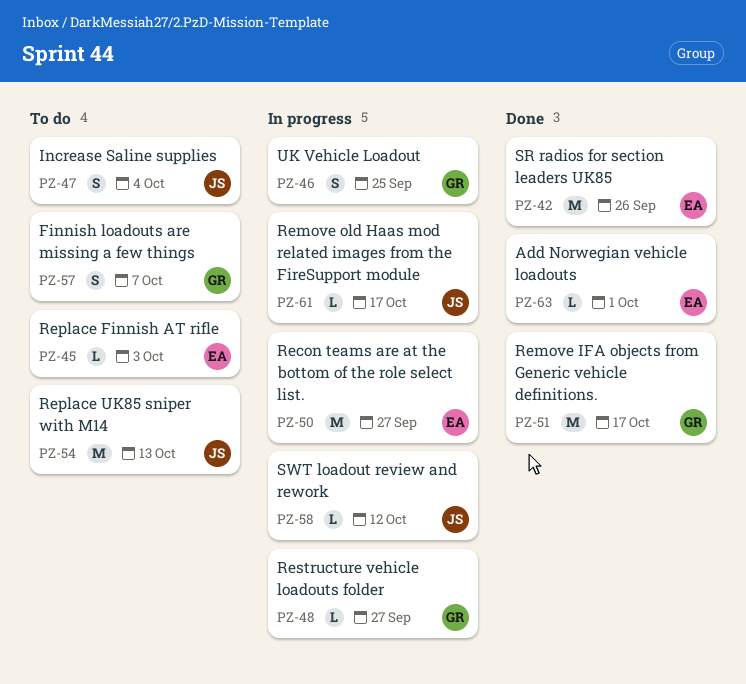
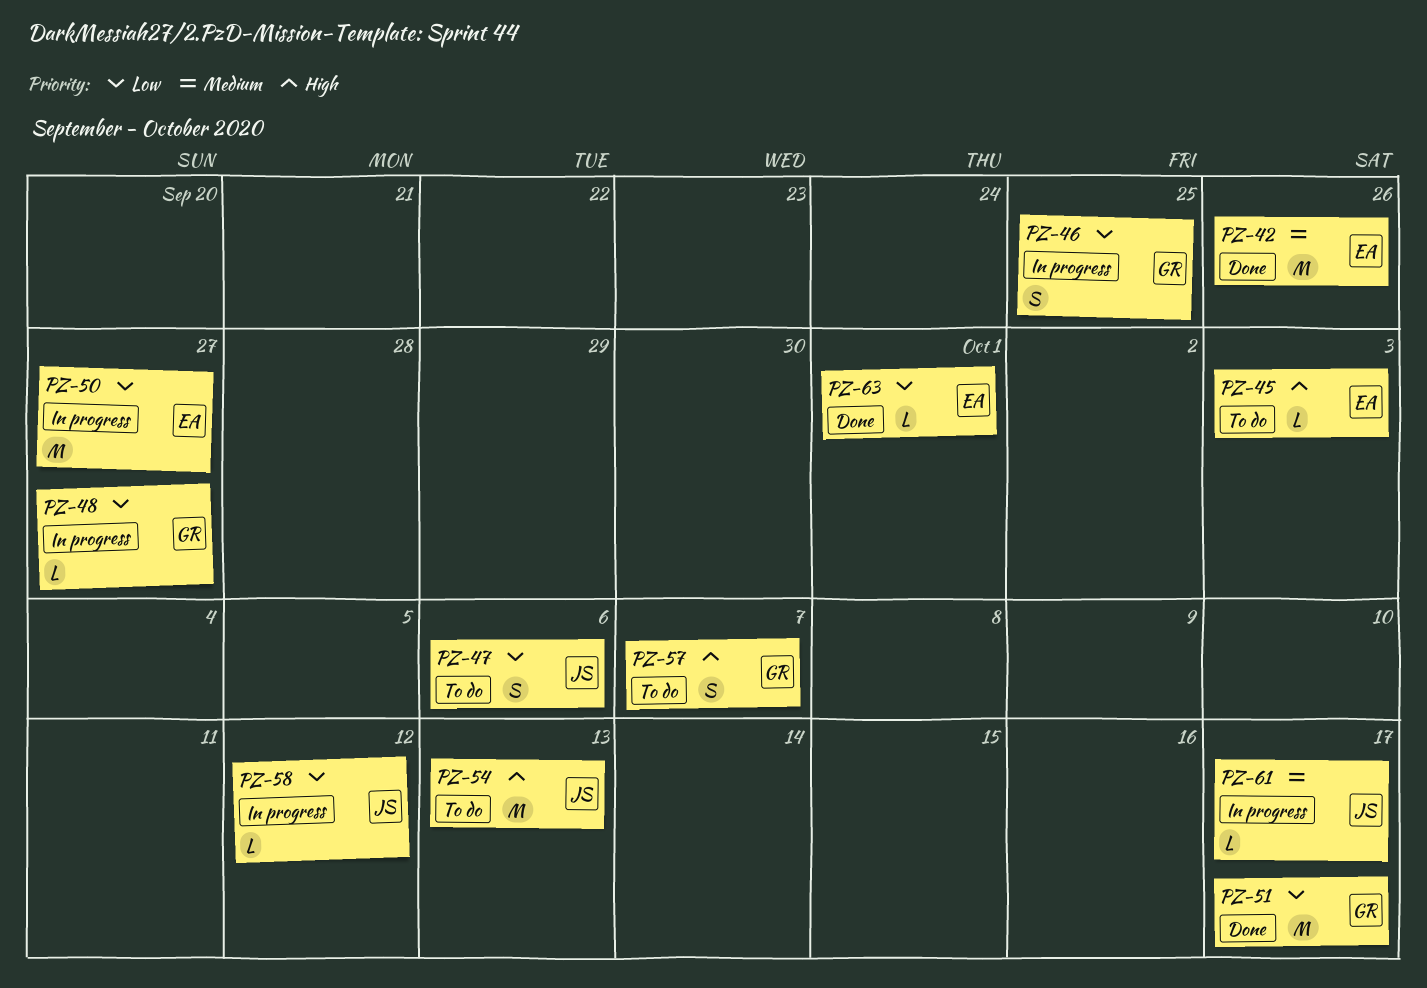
PZ-47, due: Oct 4 -> Oct 6

